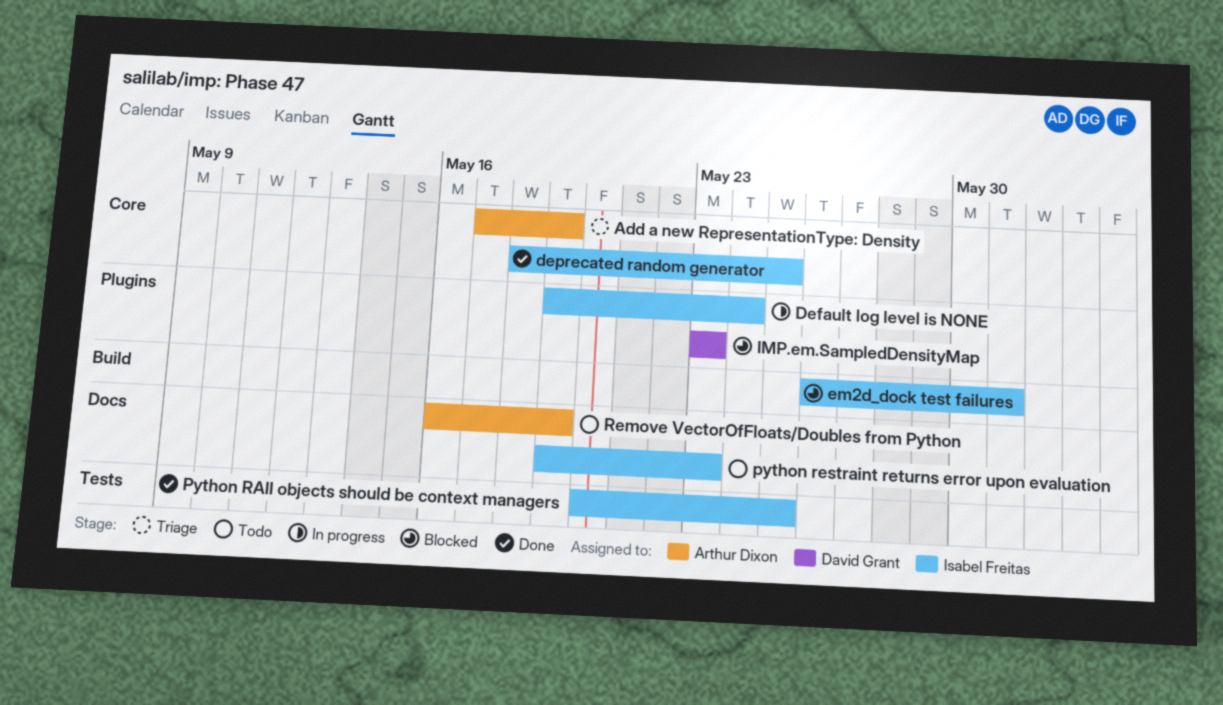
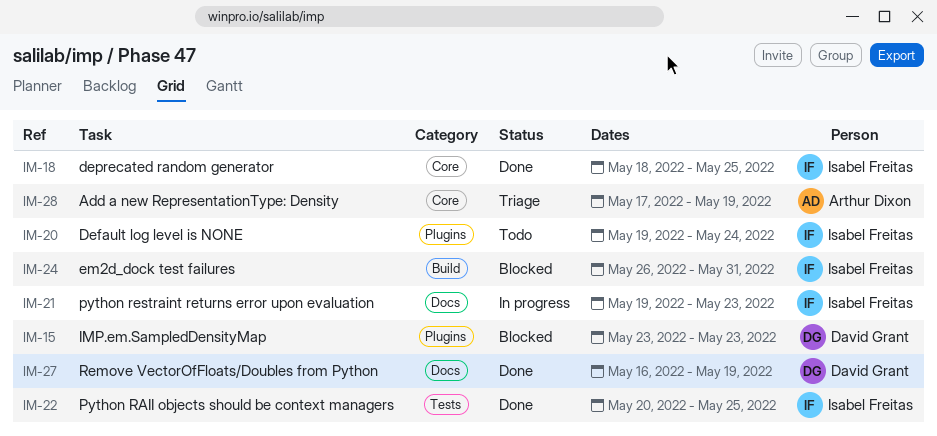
Default log level is NONE, status: In progress -> Todo
python restraint returns error upon evaluation, status: Todo -> In progress
Remove VectorOfFloats/Doubles from Python, status: Todo -> Done
Remove VectorOfFloats/Doubles from Python, owner: Arthur Dixon -> David Grant

